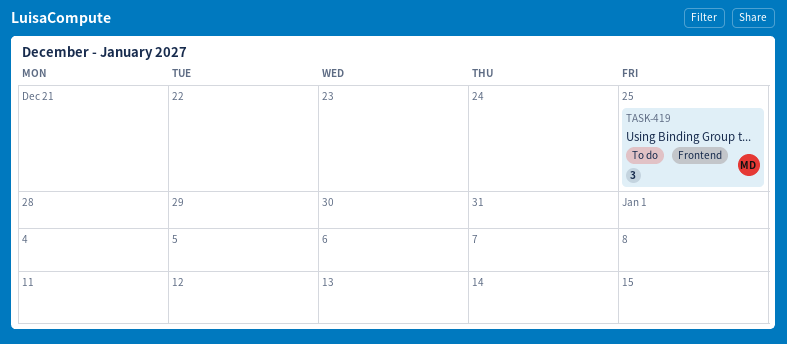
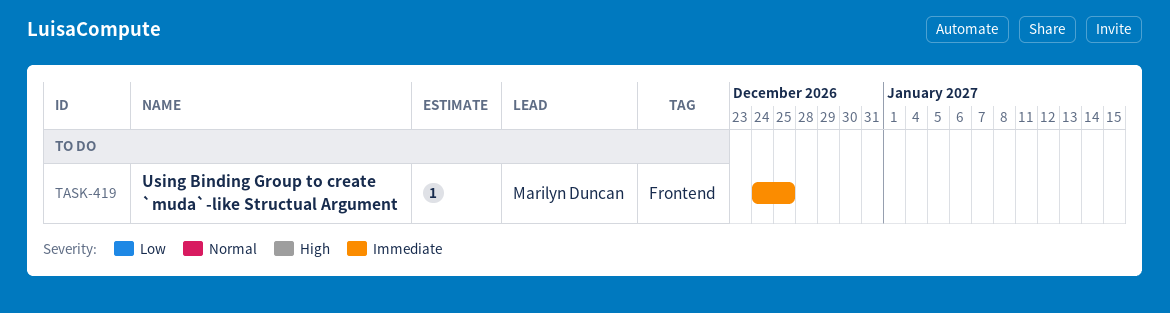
TASK-419, estimate: 3 -> 1

